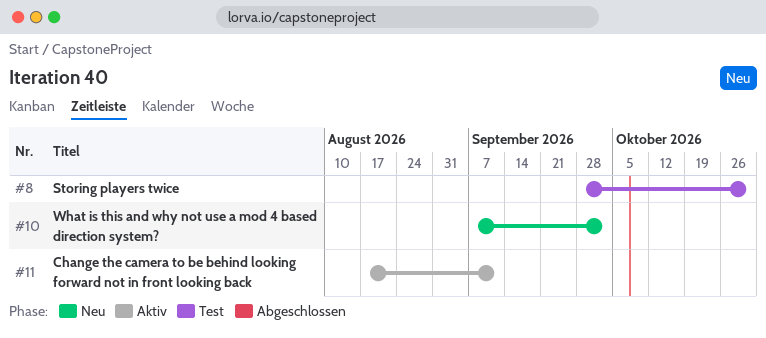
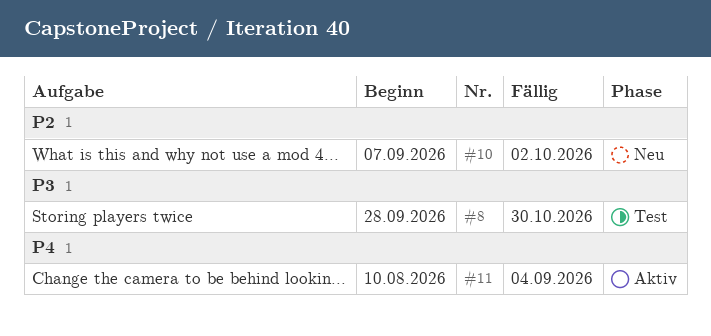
#11, start: Aug 17 -> Aug 10
#11, due: Sep 11 -> Sep 4

